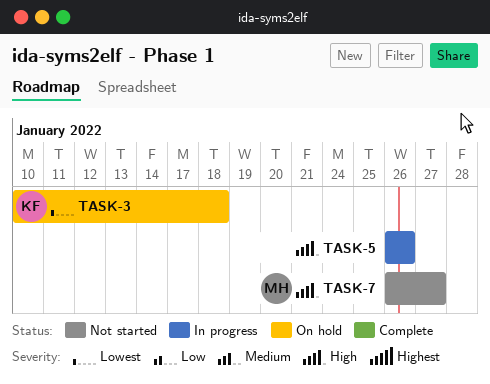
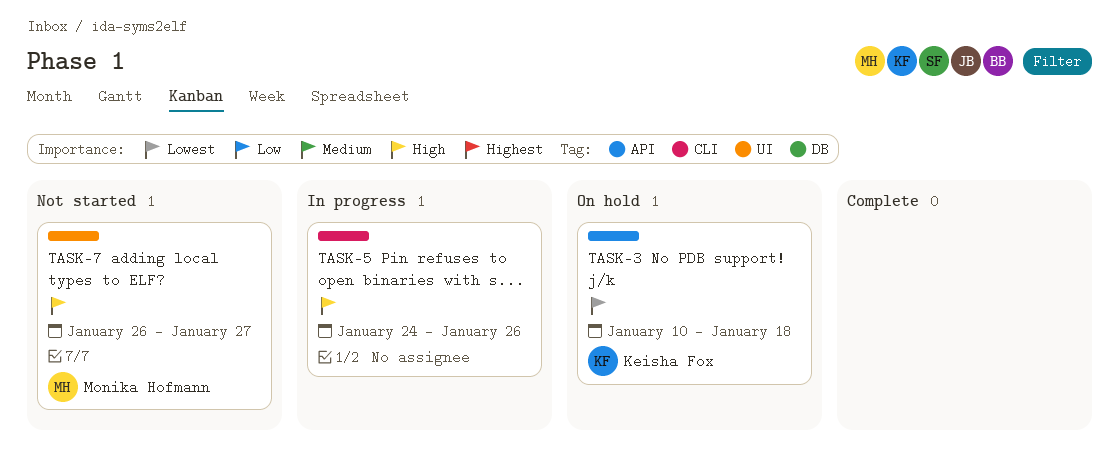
TASK-5, start: Jan 26 -> Jan 24

